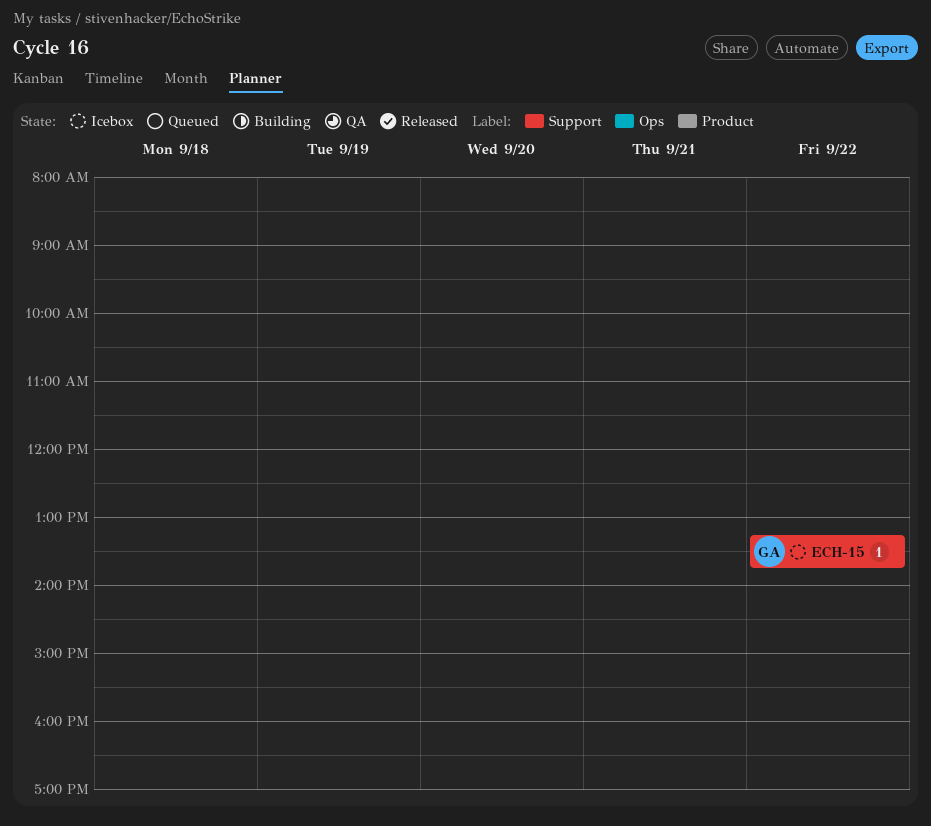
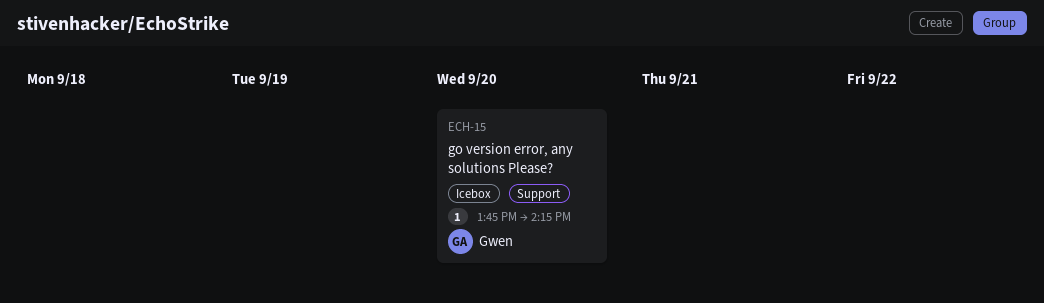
ECH-15, day: Sep 22 -> Sep 20
ECH-15, begins: 13:15 -> 13:45
ECH-15, ends: 13:45 -> 14:15

